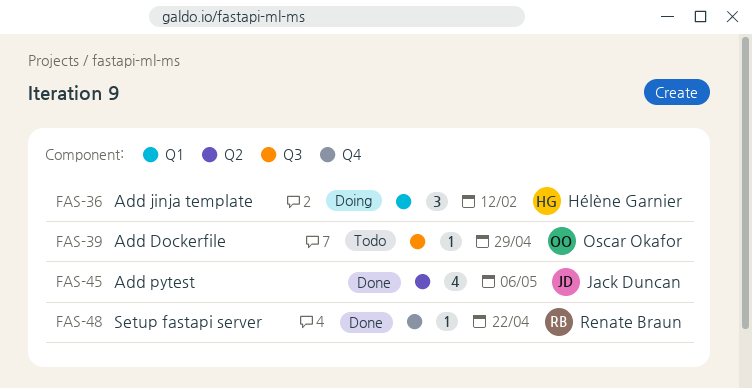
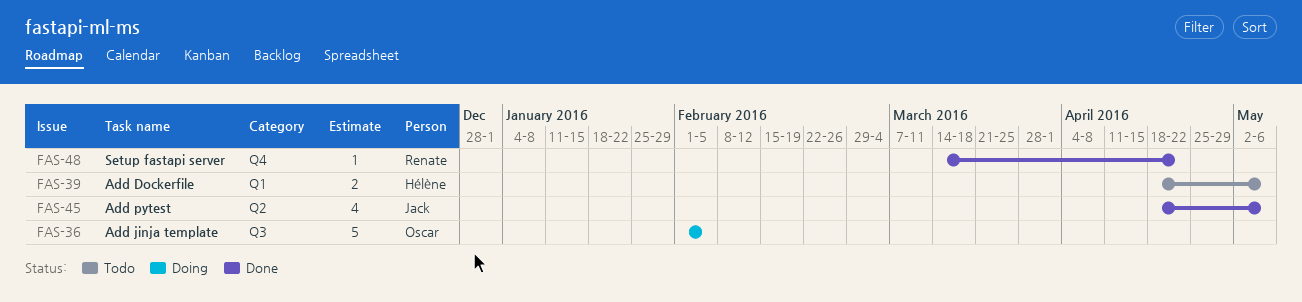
FAS-36, owner: Hélène Garnier -> Oscar Okafor
FAS-36, label: Q1 -> Q3
FAS-36, estimate: 3 -> 5
FAS-36, due: Feb 12 -> Feb 5
FAS-39, owner: Oscar Okafor -> Hélène Garnier
FAS-39, label: Q3 -> Q1
FAS-39, estimate: 1 -> 2
FAS-39, due: Apr 29 -> May 6

